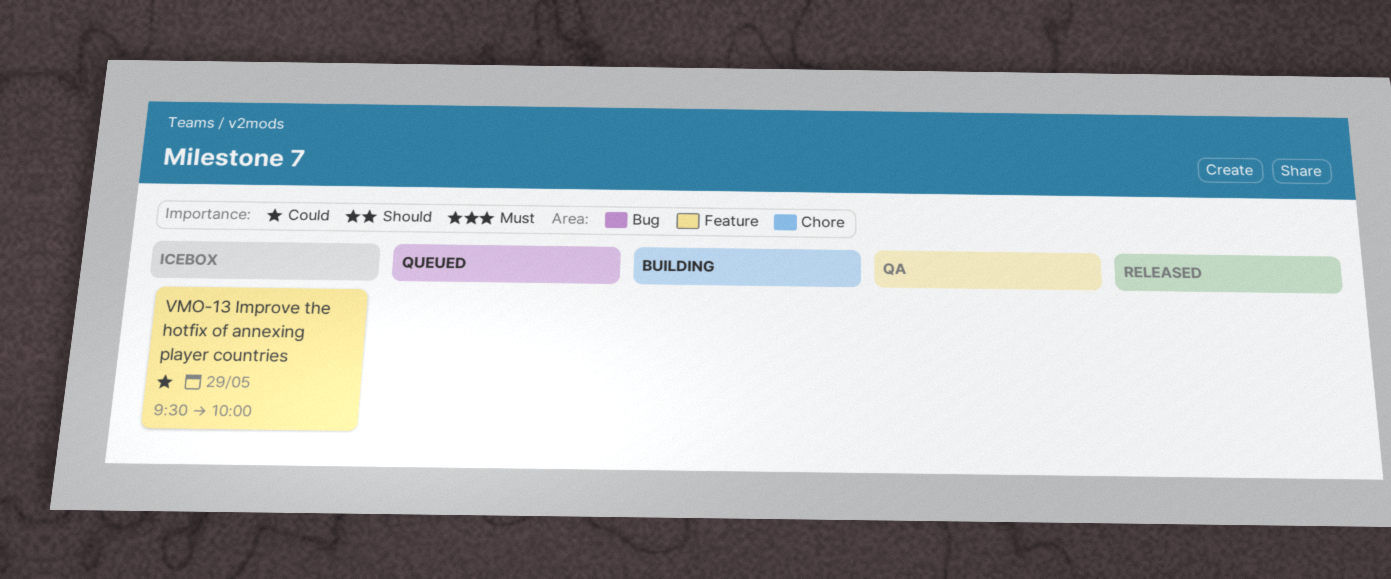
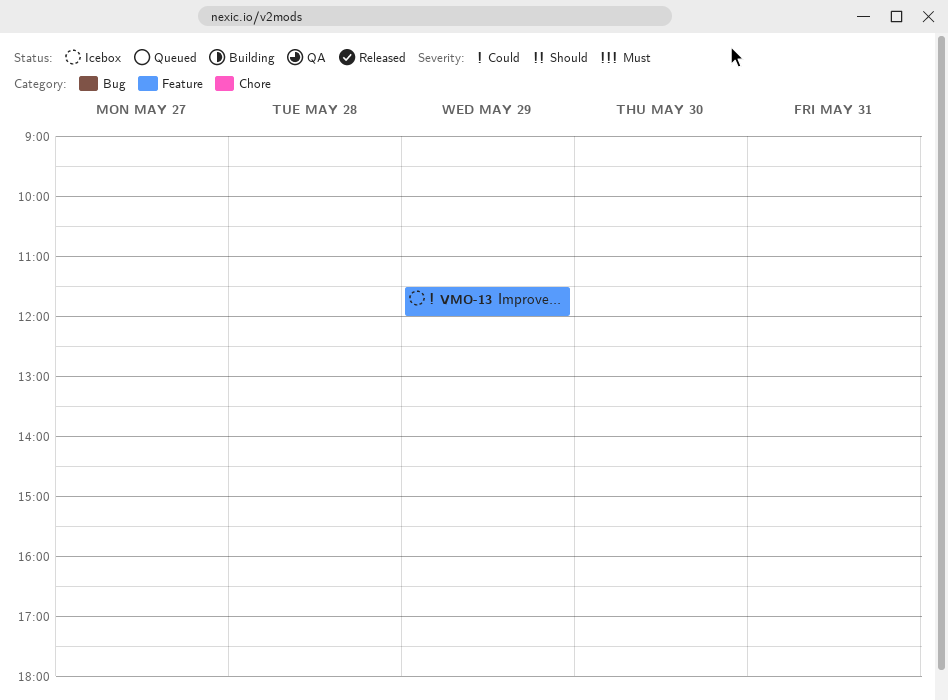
VMO-13, begins: 09:30 -> 11:30
VMO-13, ends: 10:00 -> 12:00

